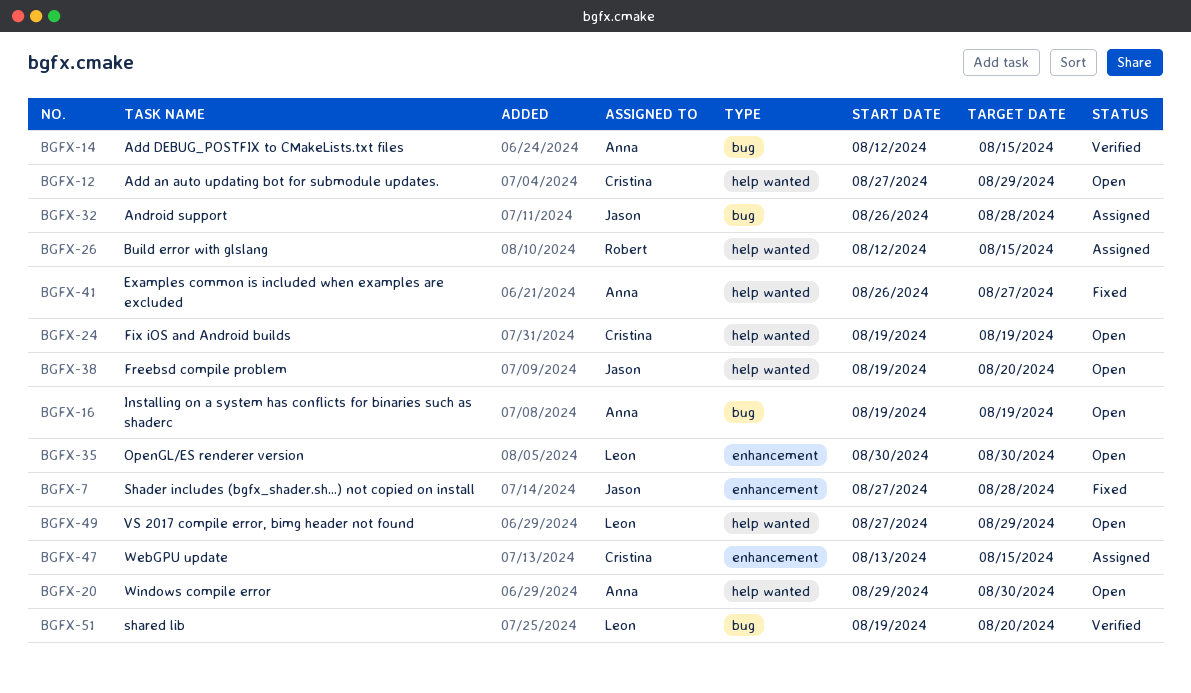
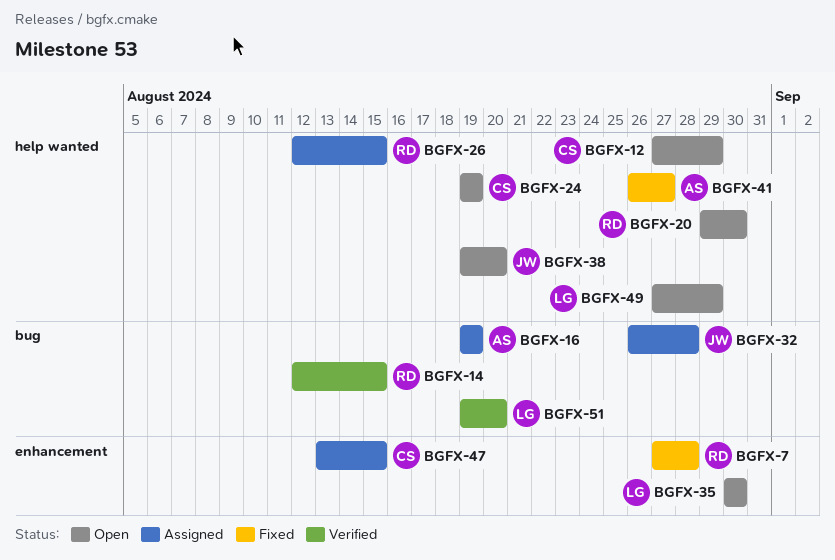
BGFX-7, owner: Jason -> Robert
BGFX-14, owner: Anna -> Robert
BGFX-16, status: Open -> Assigned
BGFX-20, owner: Anna -> Robert

